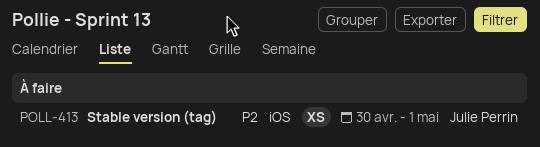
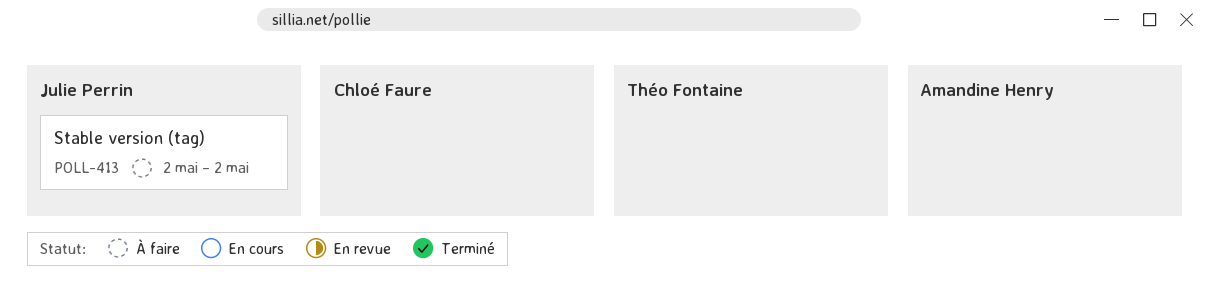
POLL-413, start: Apr 30 -> May 2
POLL-413, due: May 1 -> May 2

